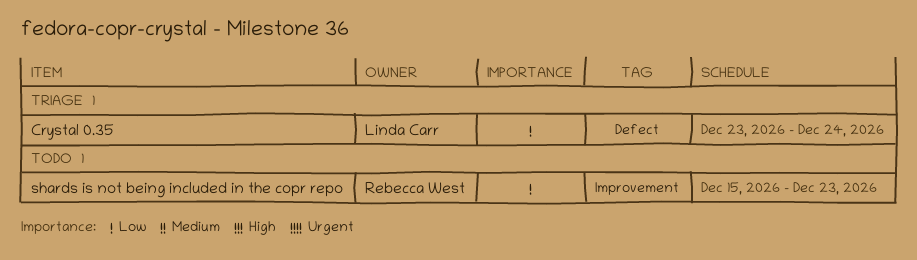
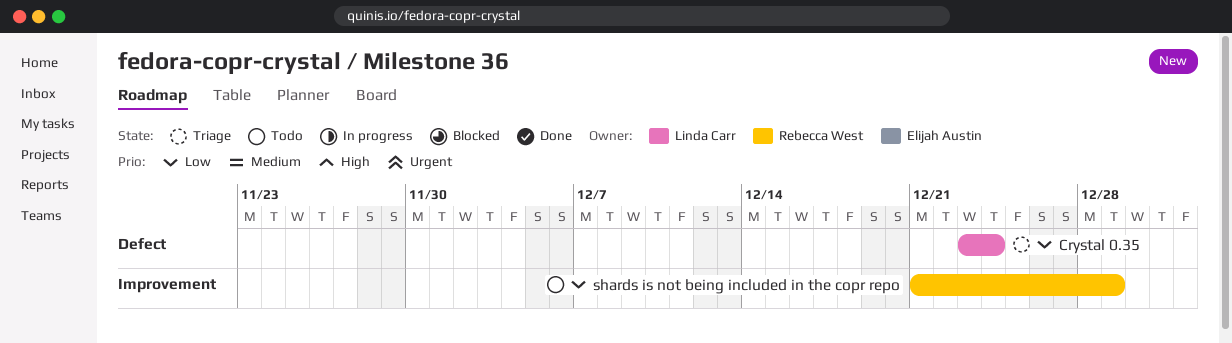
shards is not being included in the copr repo, start: Dec 15 -> Dec 21
shards is not being included in the copr repo, due: Dec 23 -> Dec 29

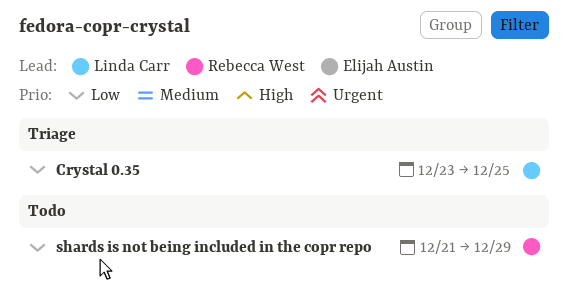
Crystal 0.35, due: Dec 24 -> Dec 25

